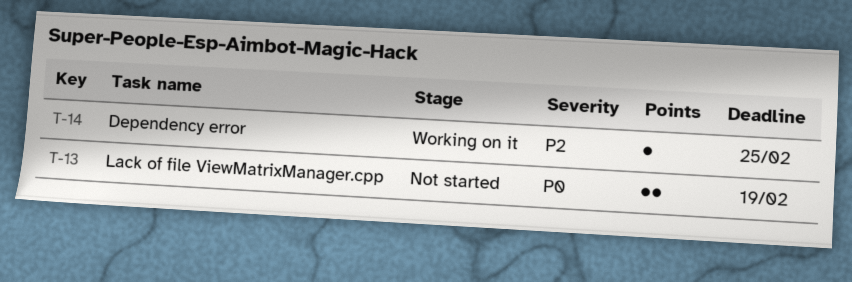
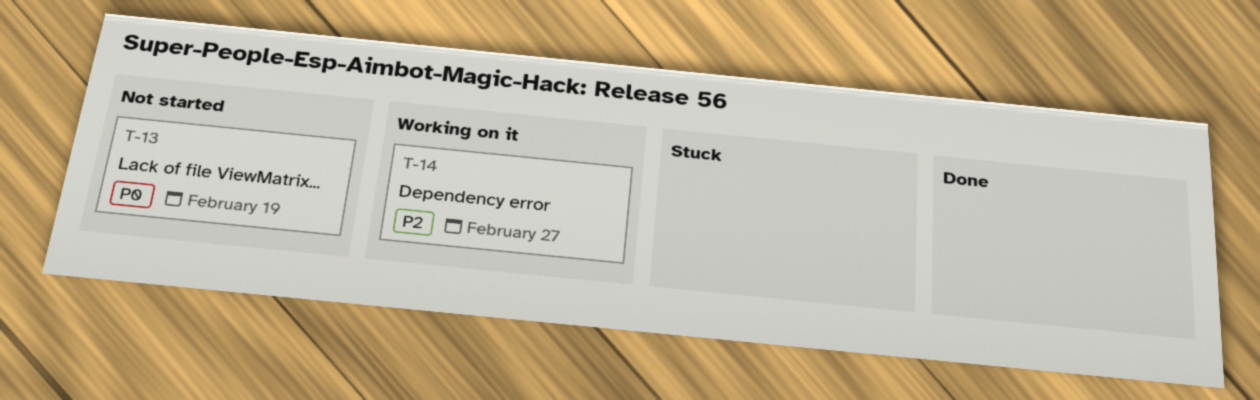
T-14, due: Feb 25 -> Feb 27

